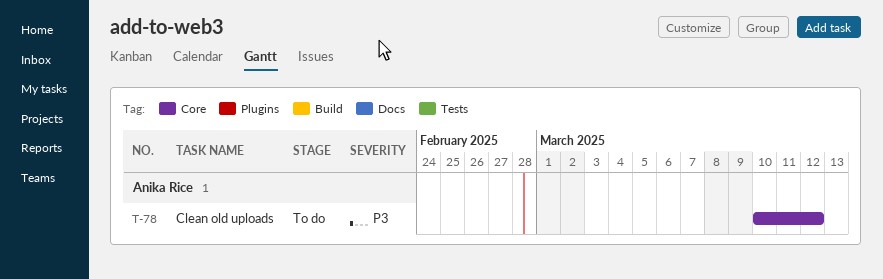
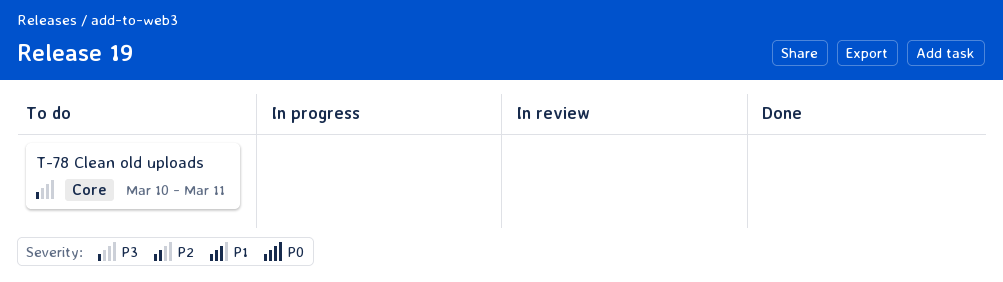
T-78, due: Mar 12 -> Mar 11

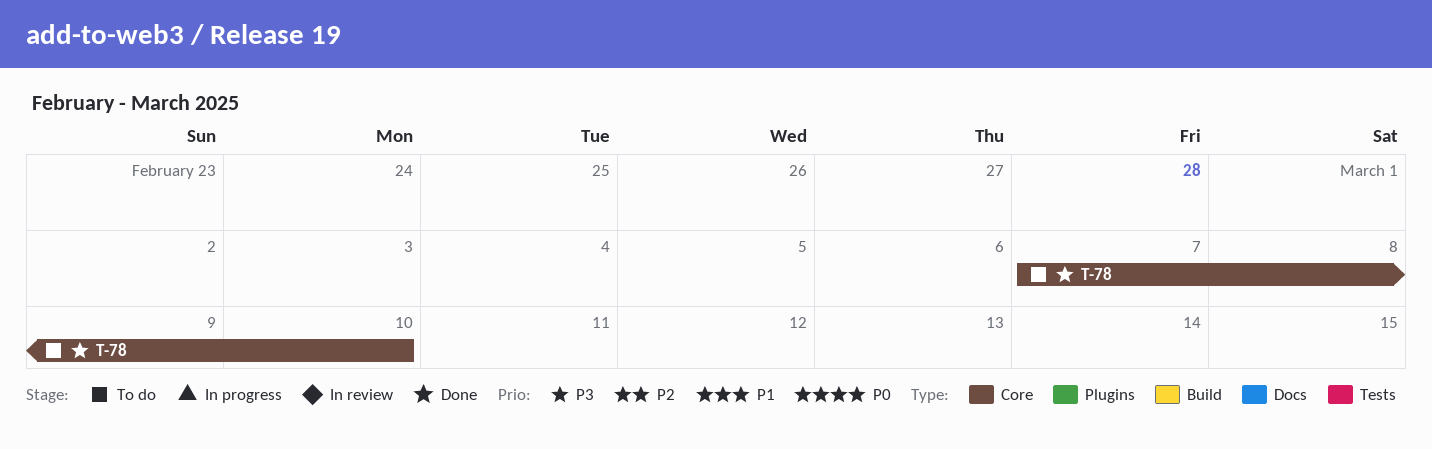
T-78, start: Mar 10 -> Mar 7
T-78, due: Mar 11 -> Mar 10

